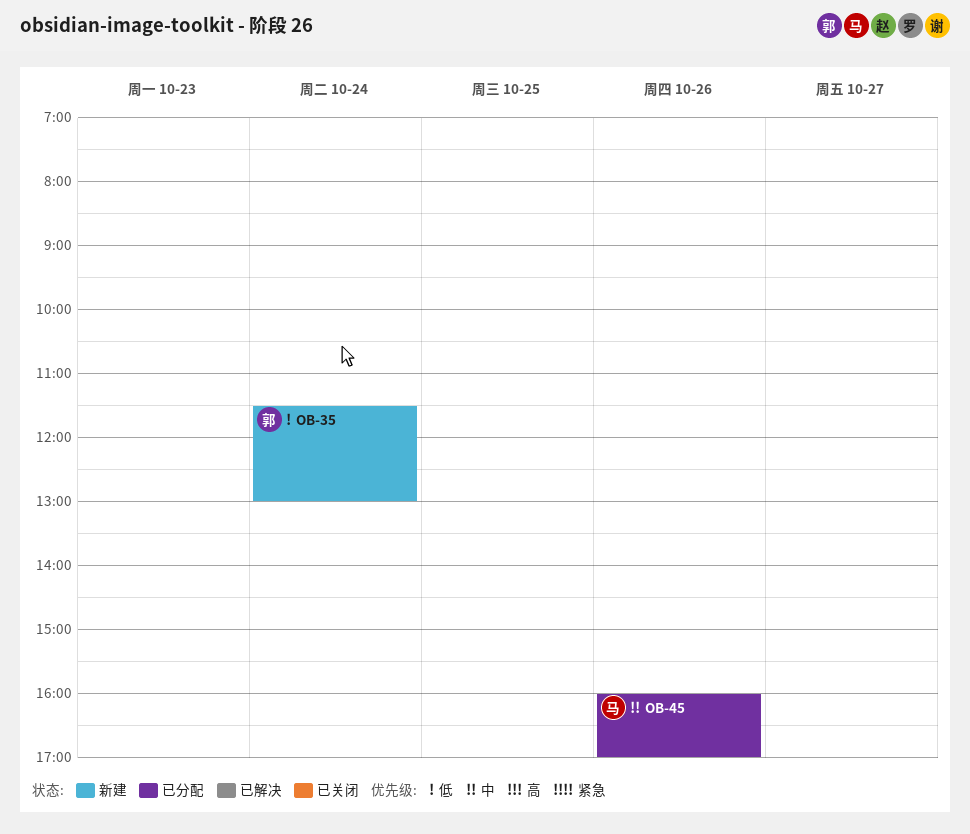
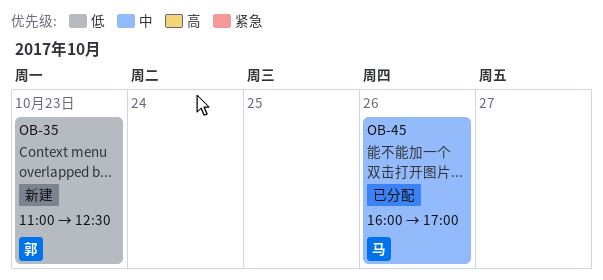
OB-35, day: Oct 24 -> Oct 23
OB-35, begins: 11:30 -> 11:00
OB-35, ends: 13:00 -> 12:30

